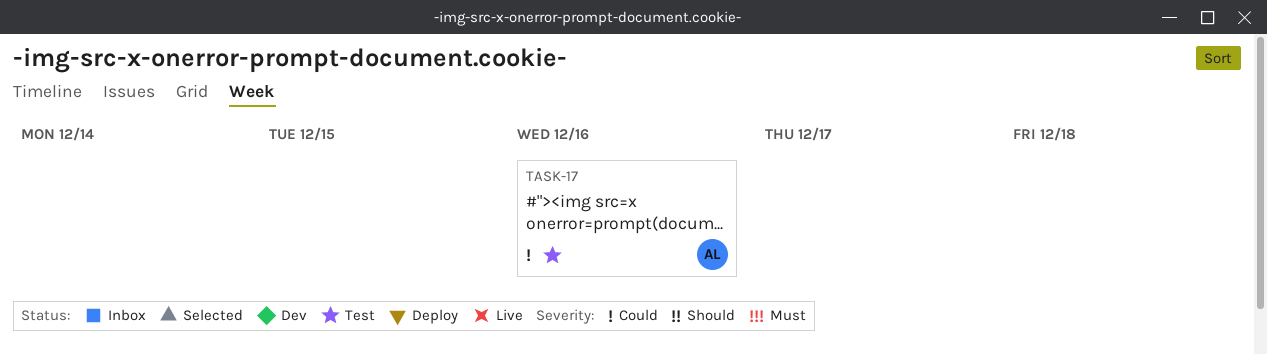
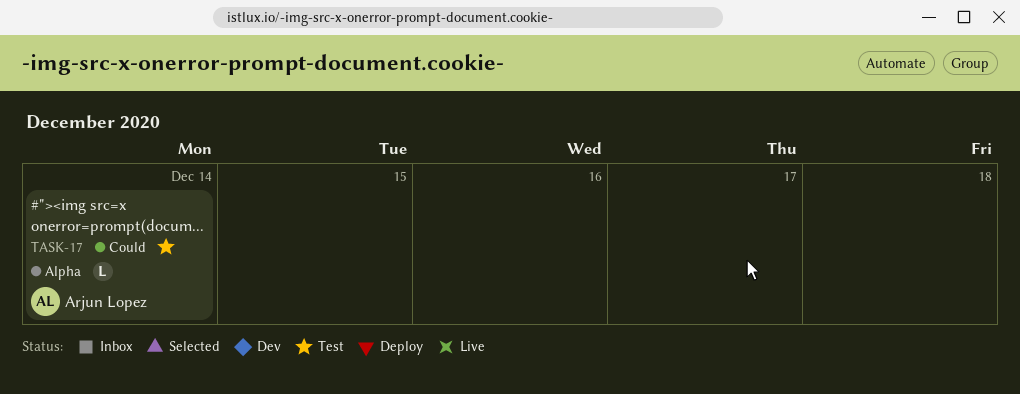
TASK-17, due: Dec 16 -> Dec 14

